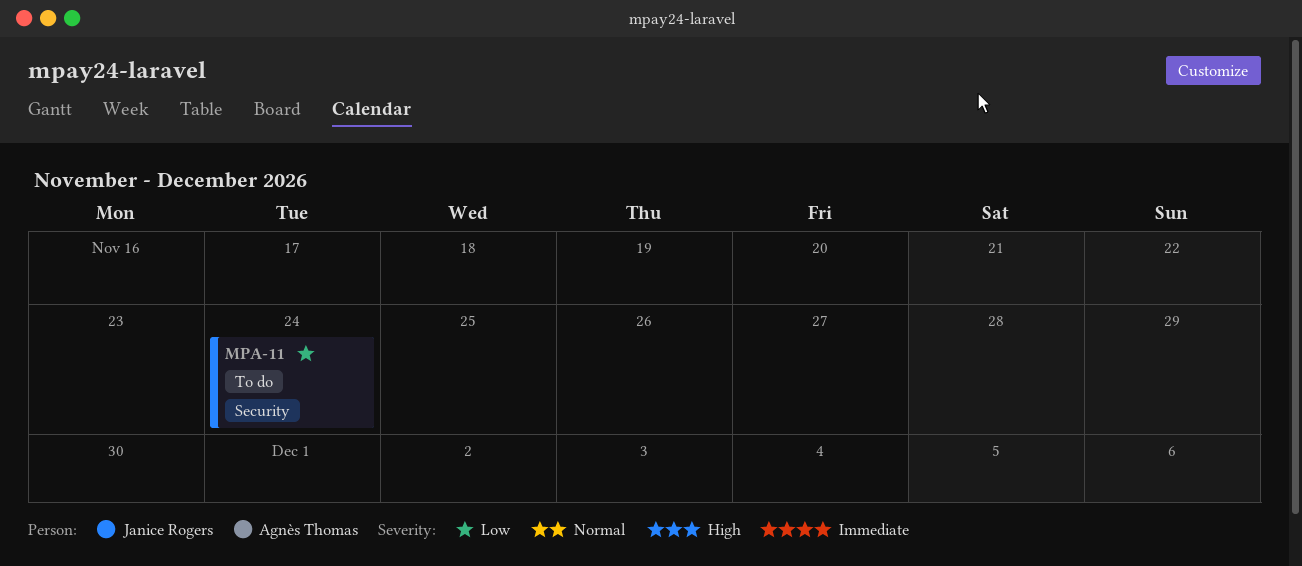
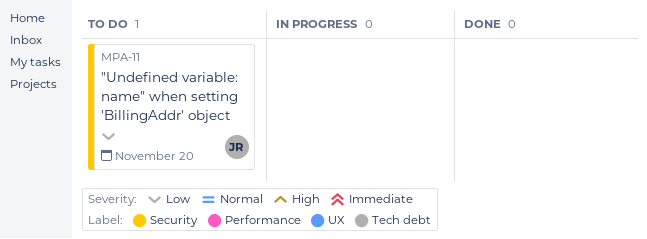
MPA-11, due: Nov 24 -> Nov 20

